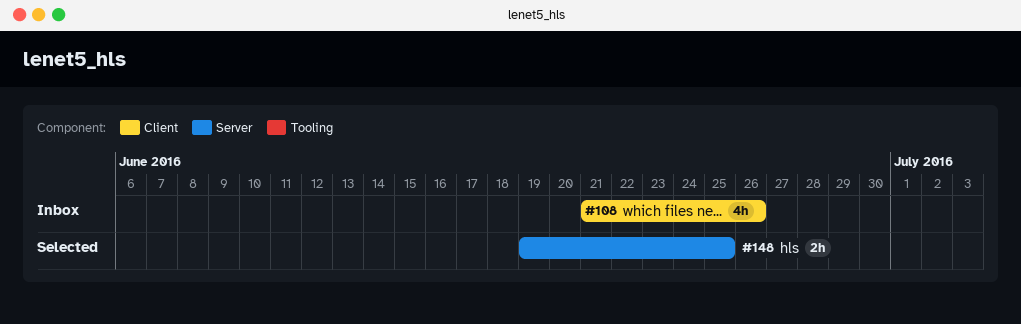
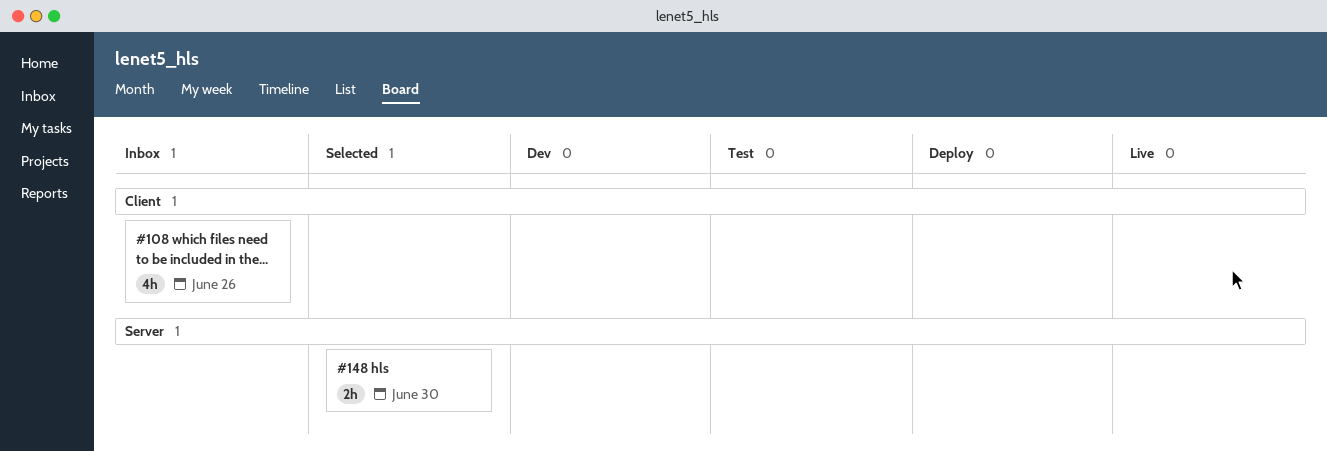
#148, due: Jun 25 -> Jun 30

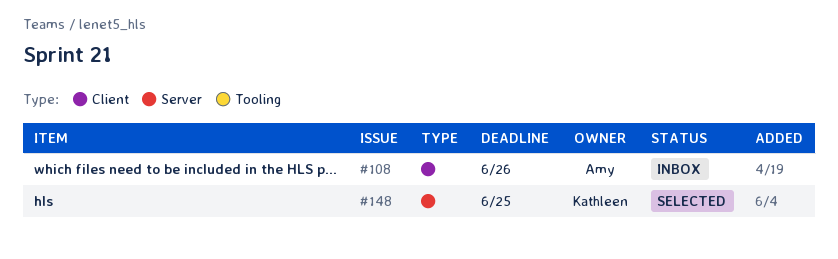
#148, due: Jun 30 -> Jun 25

